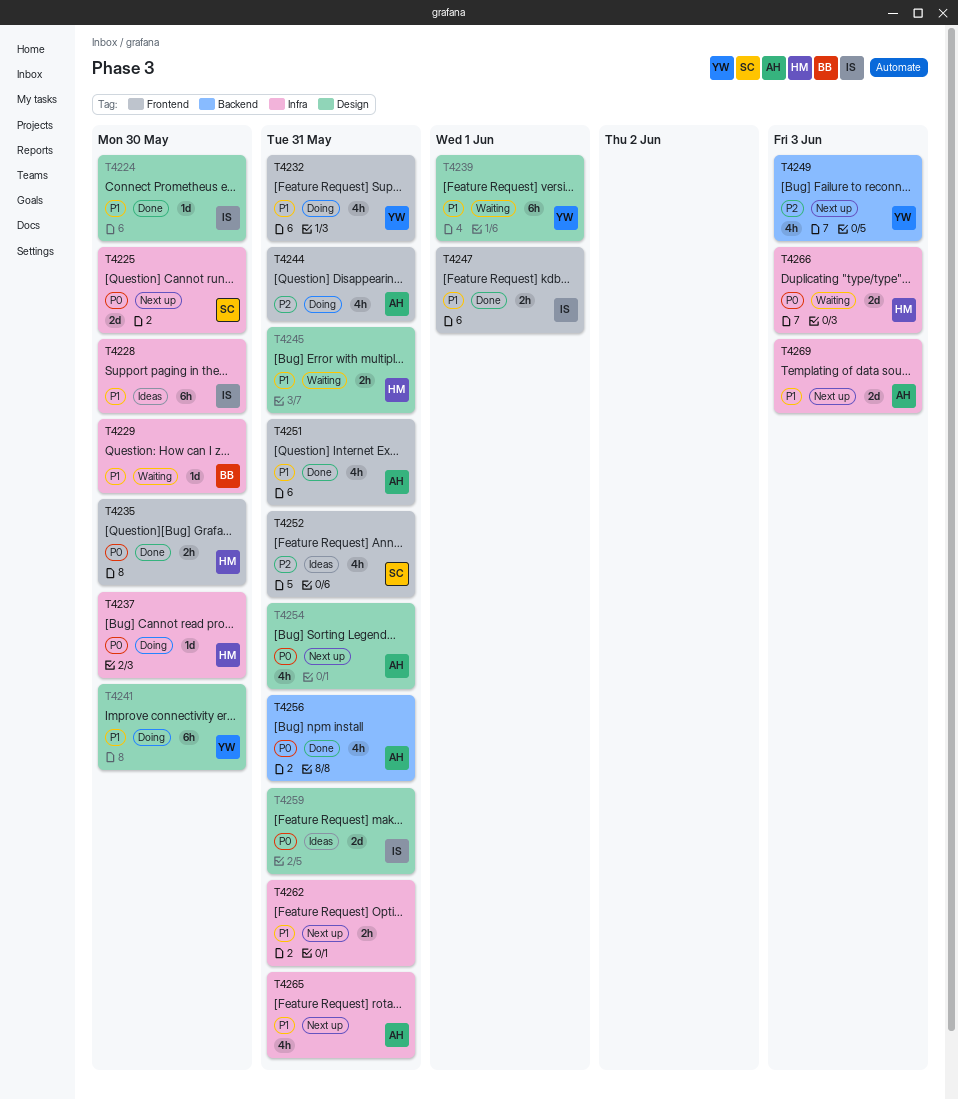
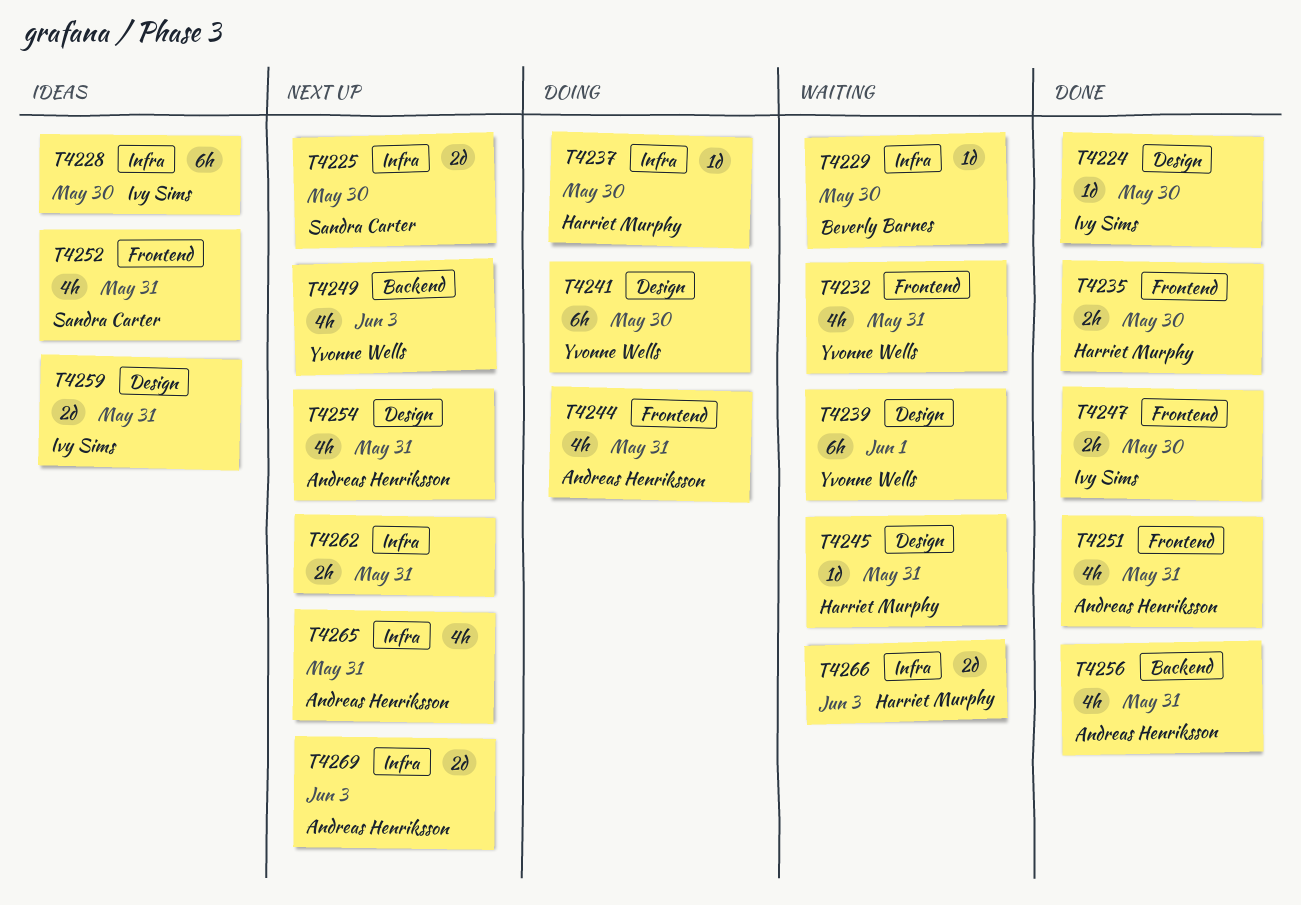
T4232, status: Doing -> Waiting
T4245, estimate: 2h -> 1d
T4247, due: Jun 1 -> May 30

